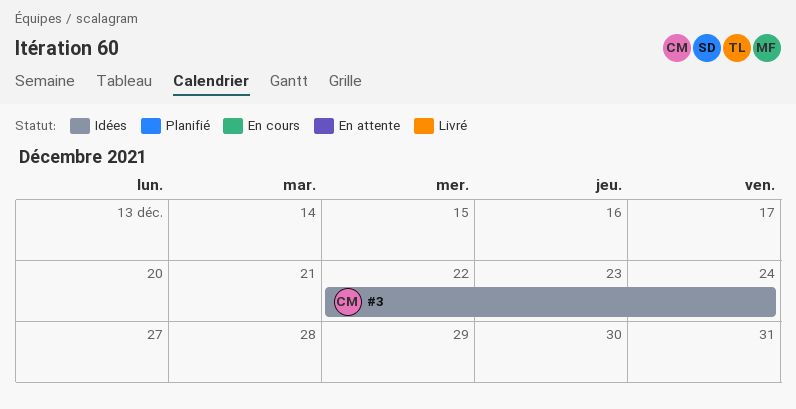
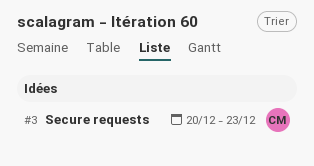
#3, start: Dec 22 -> Dec 20
#3, due: Dec 24 -> Dec 23

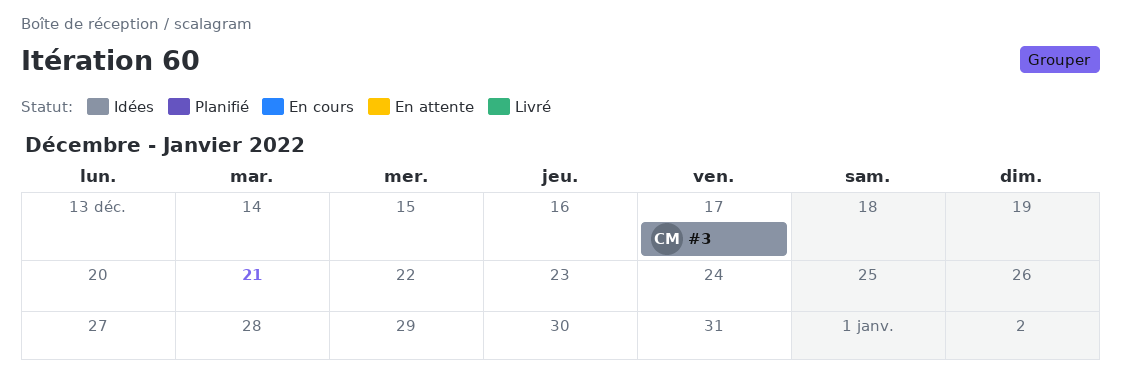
#3, start: Dec 20 -> Dec 17
#3, due: Dec 23 -> Dec 17

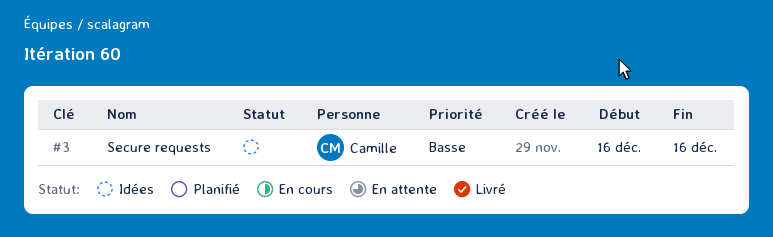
#3, start: Dec 17 -> Dec 16
#3, due: Dec 17 -> Dec 16

